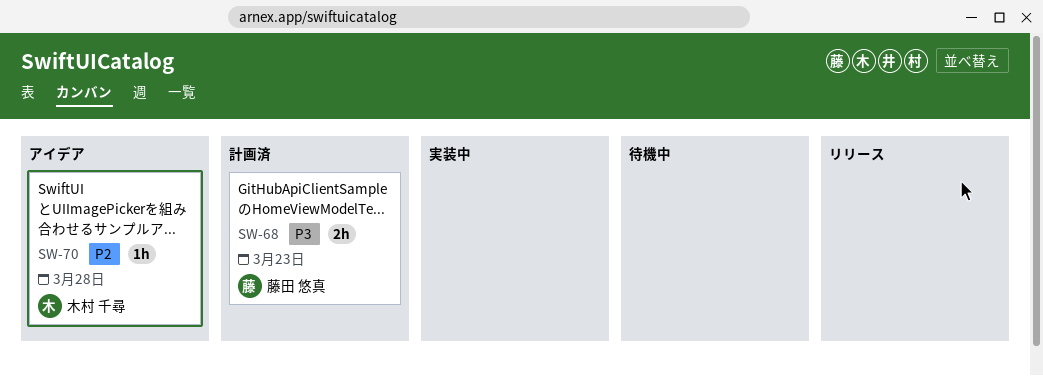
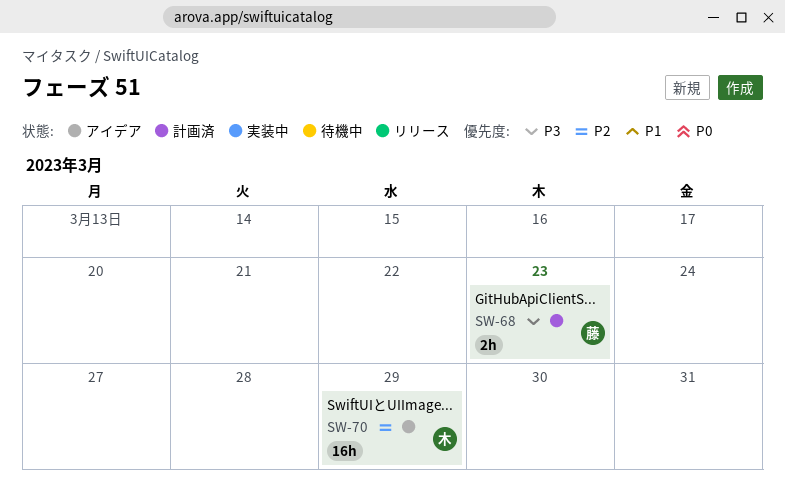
SW-70, estimate: 1h -> 16h
SW-70, due: Mar 28 -> Mar 29

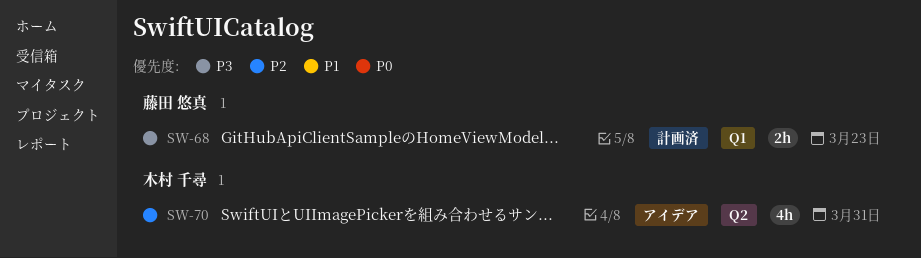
SW-70, estimate: 16h -> 4h
SW-70, due: Mar 29 -> Mar 31

